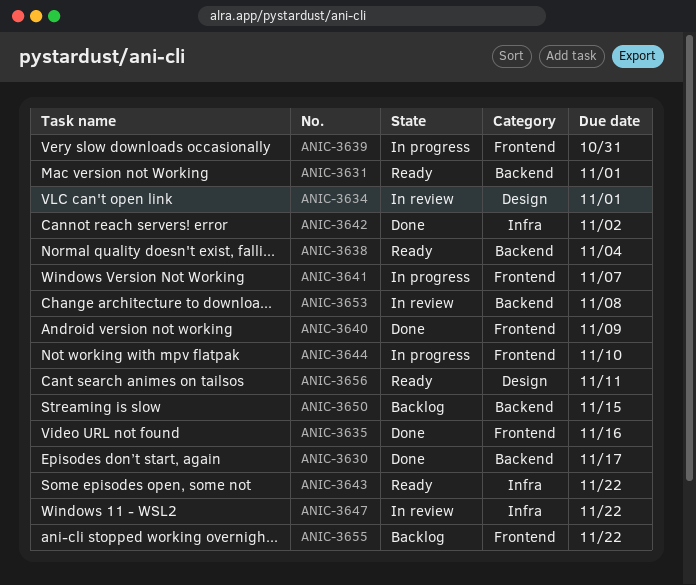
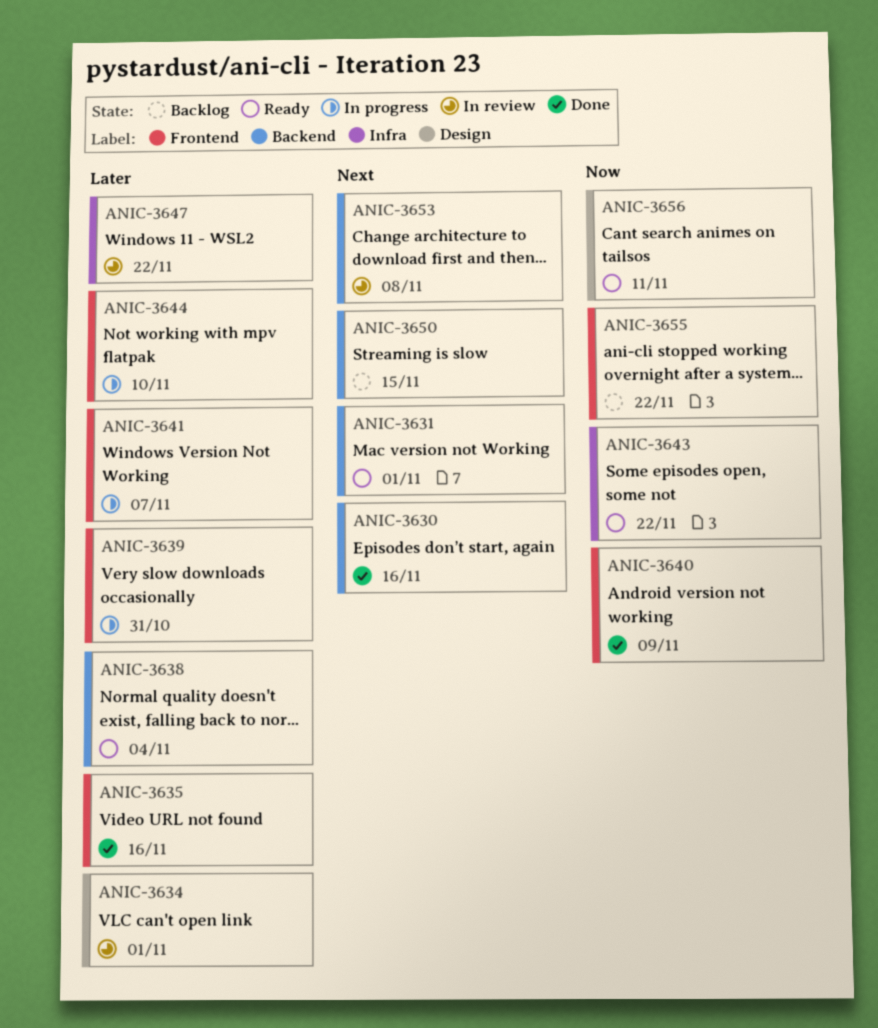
ANIC-3630, due: Nov 17 -> Nov 16
ANIC-3642: present -> none

